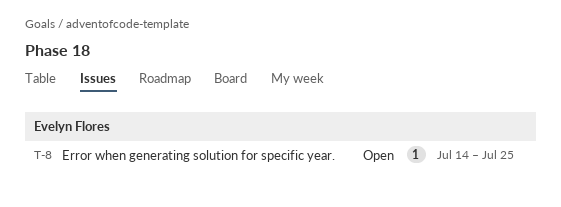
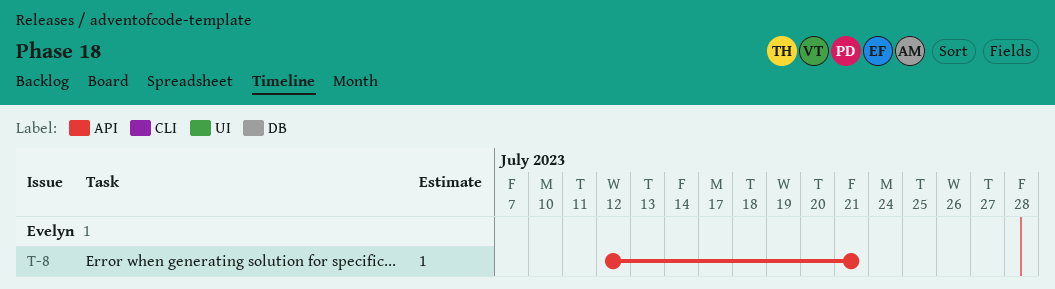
T-8, start: Jul 14 -> Jul 12
T-8, due: Jul 25 -> Jul 21

